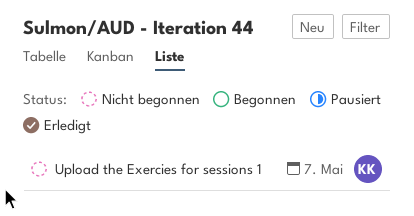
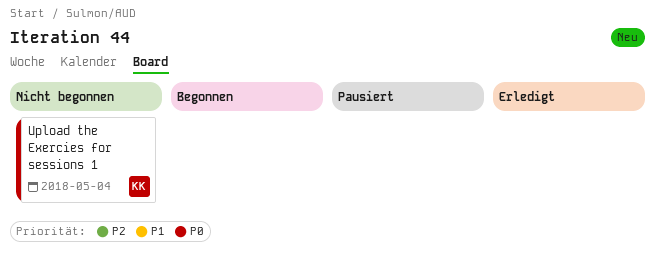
Upload the Exercies for sessions 1, due: May 7 -> May 4

